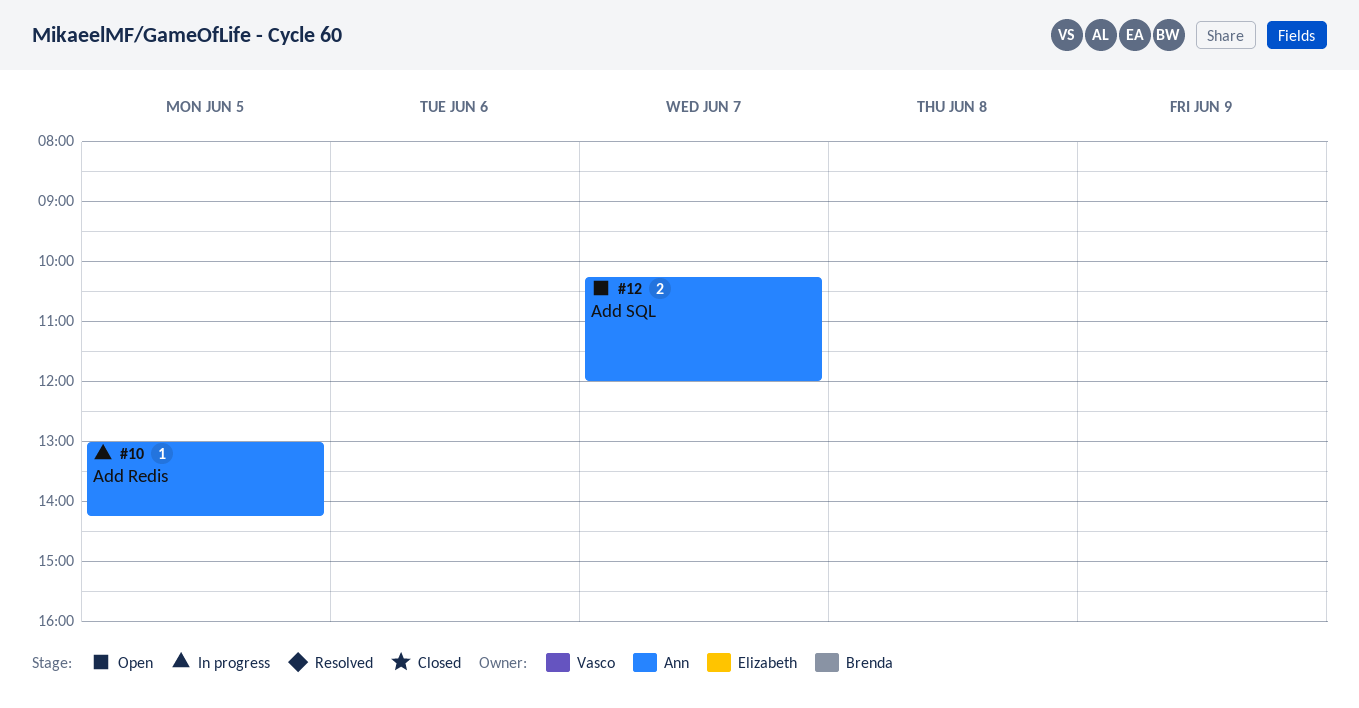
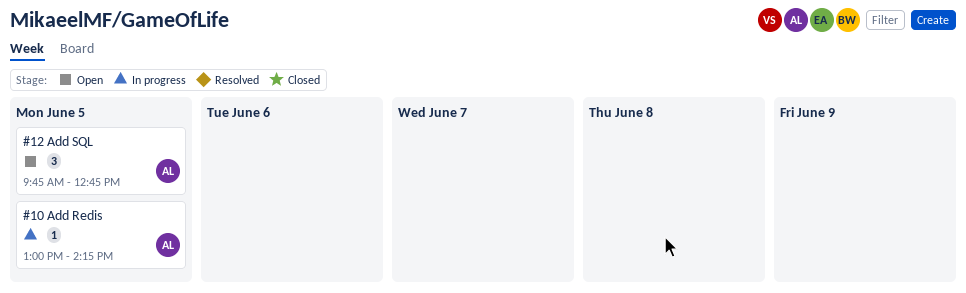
#12, estimate: 2 -> 3
#12, day: Jun 7 -> Jun 5
#12, begins: 10:15 -> 09:45
#12, ends: 12:00 -> 12:45

